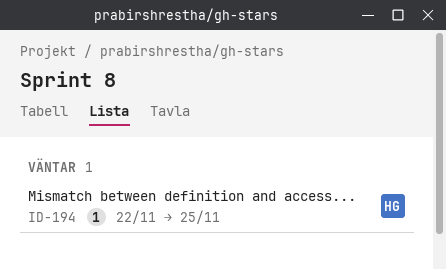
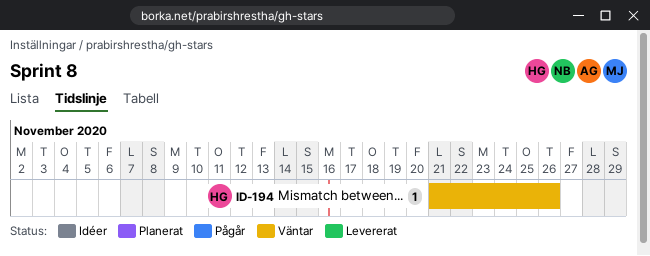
ID-194, start: Nov 22 -> Nov 21
ID-194, due: Nov 25 -> Nov 26

